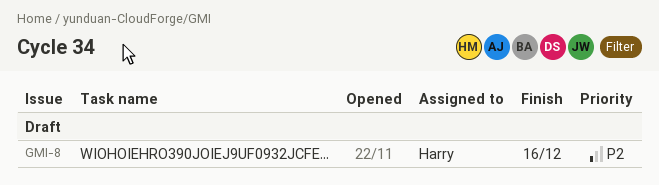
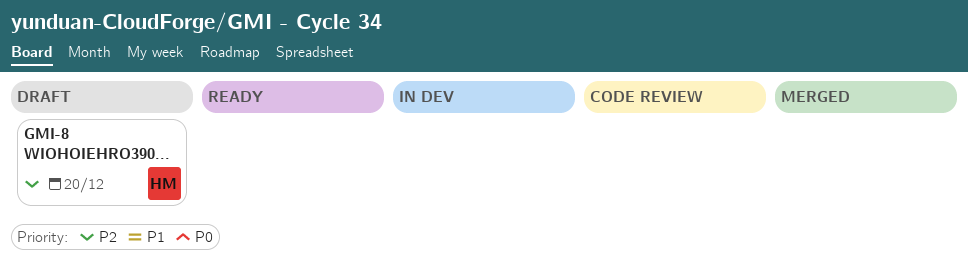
GMI-8, due: Dec 16 -> Dec 20

